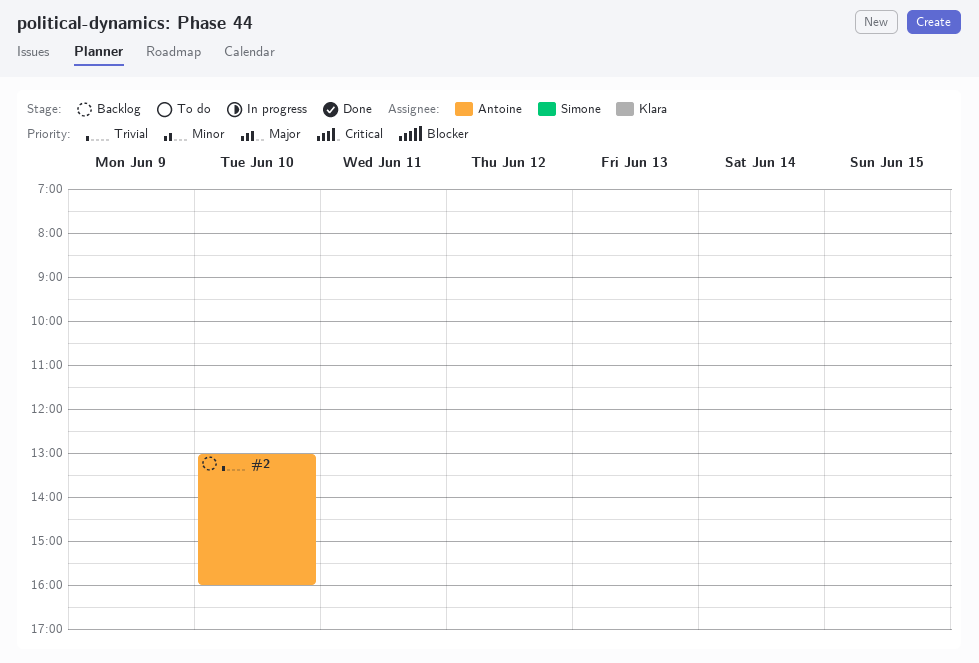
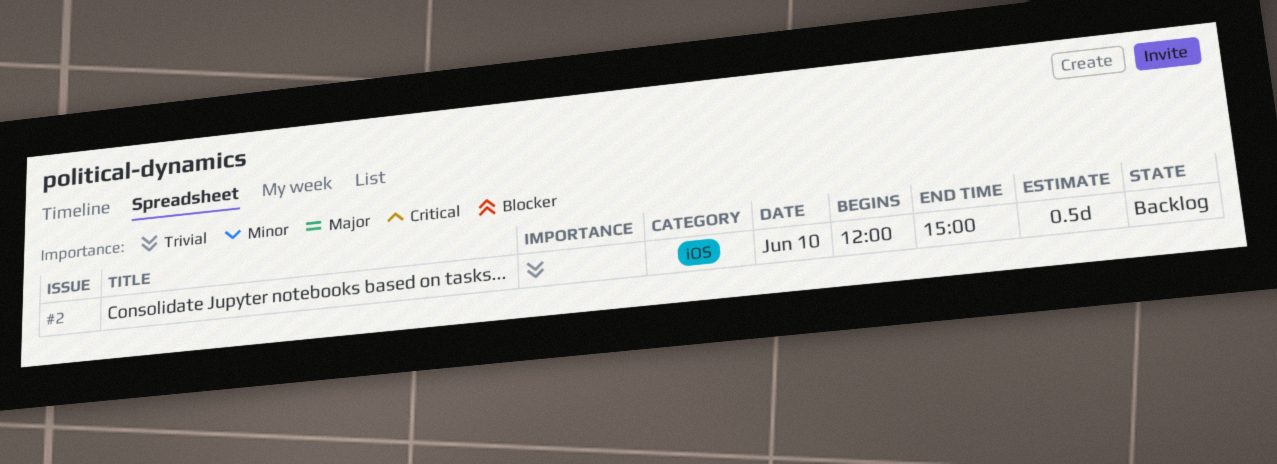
#2, begins: 13:00 -> 12:00
#2, ends: 16:00 -> 15:00

